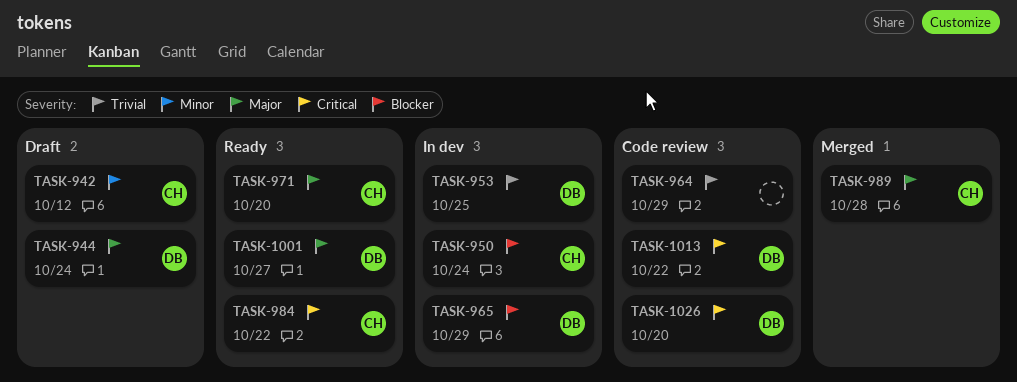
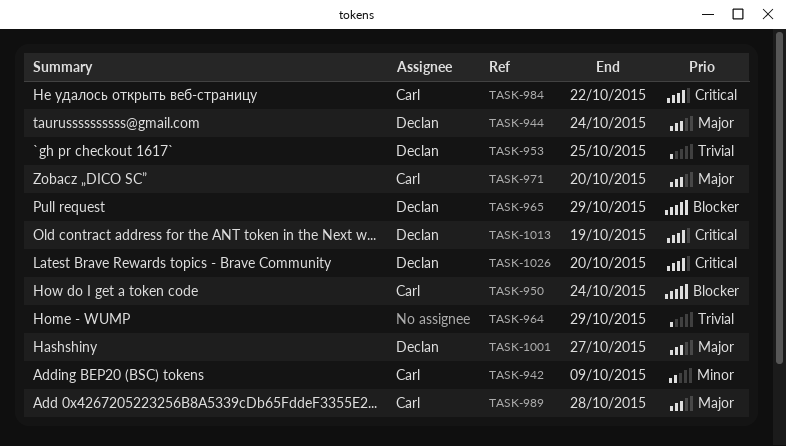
TASK-942, due: Oct 12 -> Oct 9
TASK-1013, due: Oct 22 -> Oct 19

